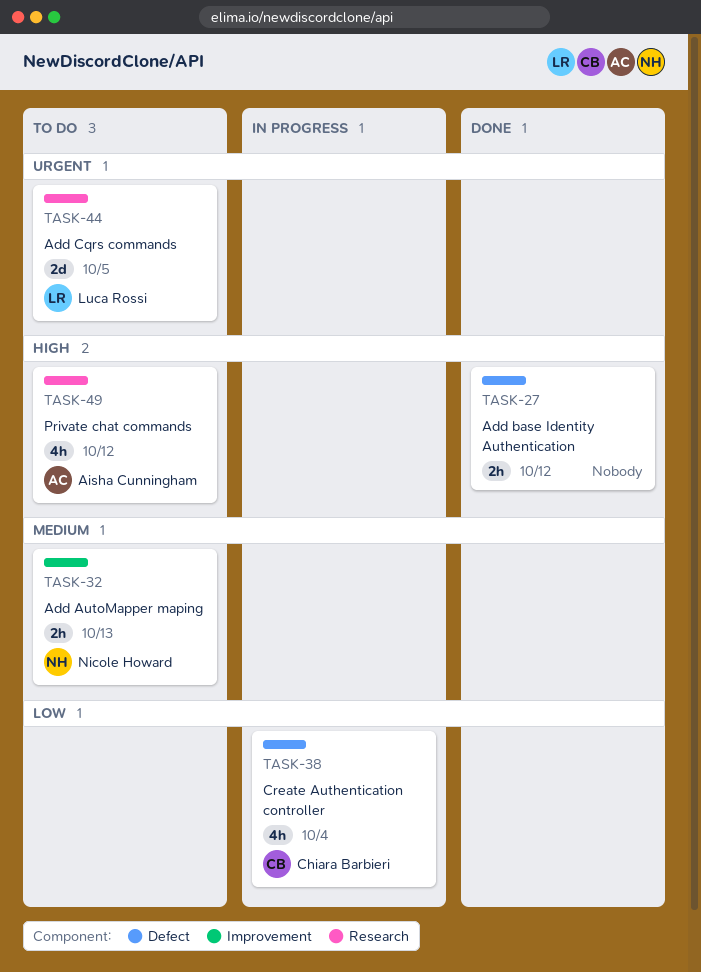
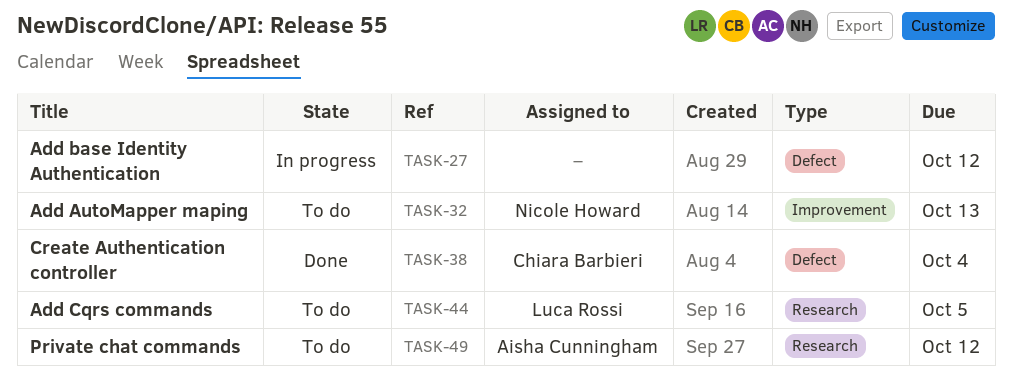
TASK-27, status: Done -> In progress
TASK-38, status: In progress -> Done

